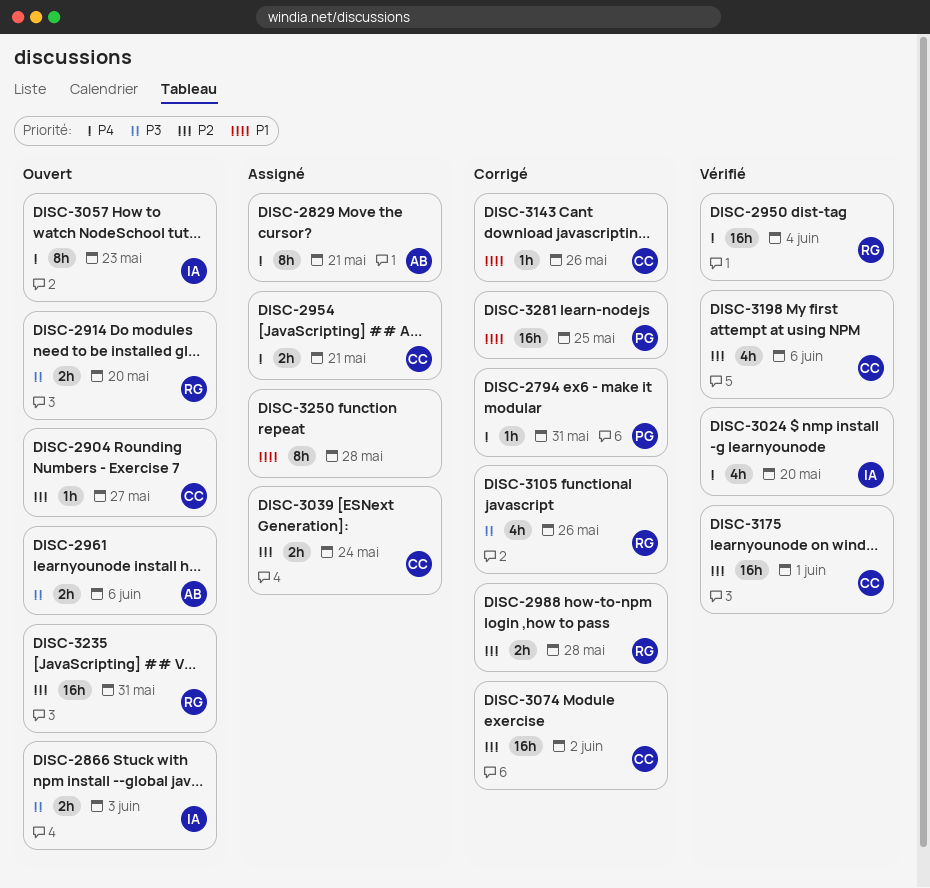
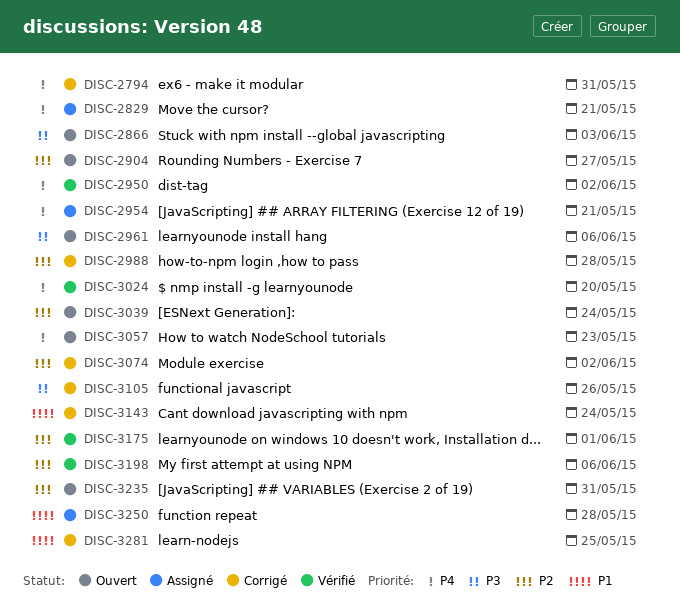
DISC-2914: present -> none
DISC-2950, due: Jun 4 -> Jun 2
DISC-3039, status: Assigné -> Ouvert
DISC-3143, due: May 26 -> May 24

